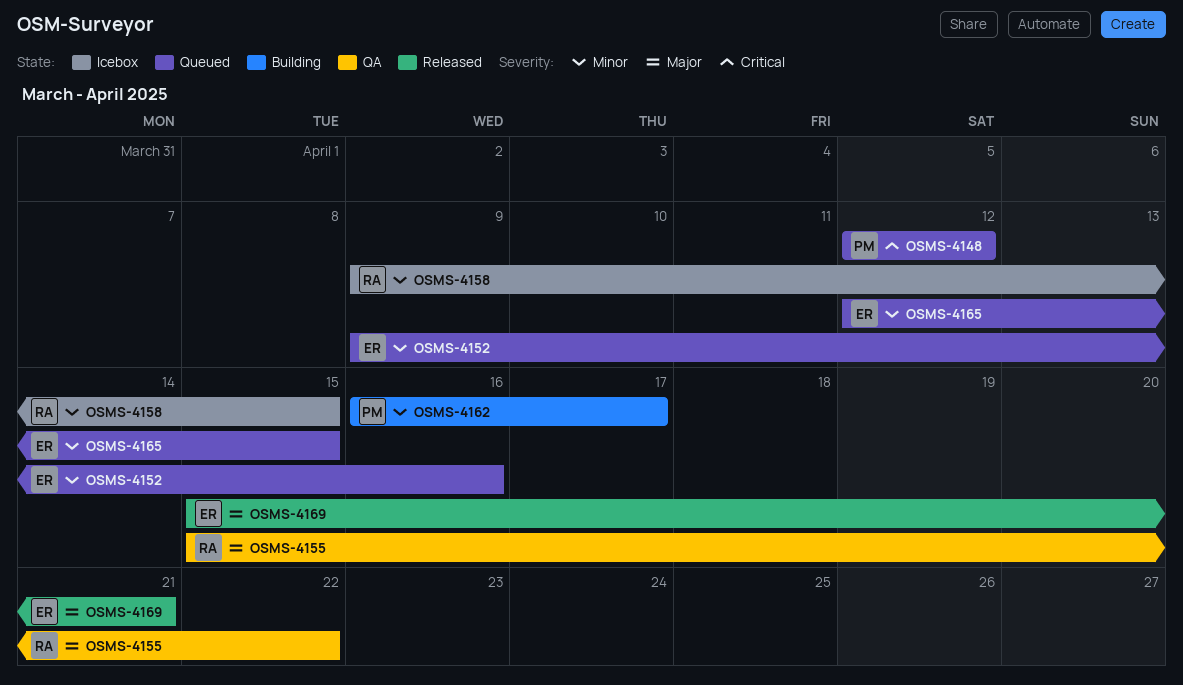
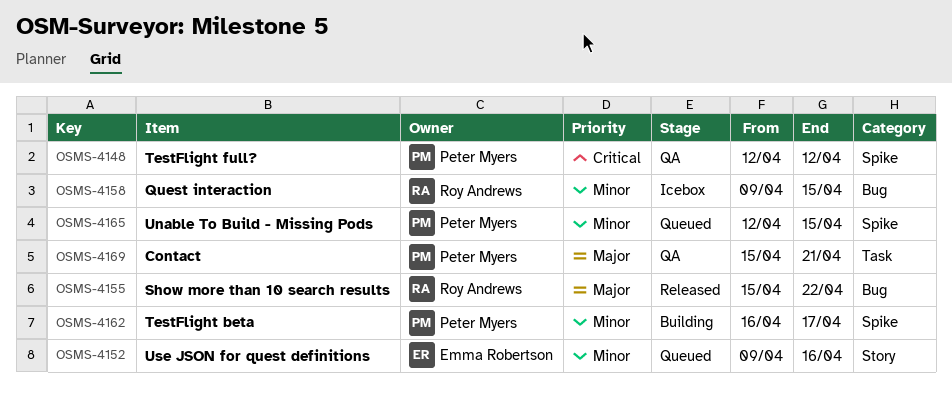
OSMS-4148, status: Queued -> QA
OSMS-4155, status: QA -> Released
OSMS-4165, owner: Emma Robertson -> Peter Myers
OSMS-4169, status: Released -> QA
OSMS-4169, owner: Emma Robertson -> Peter Myers

